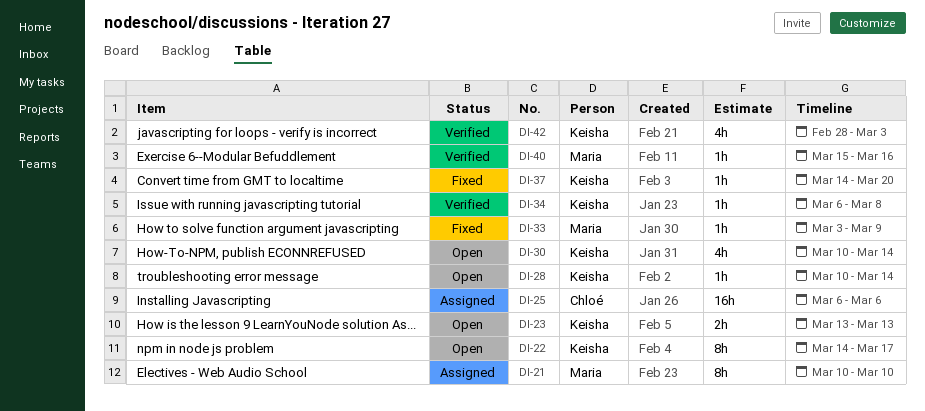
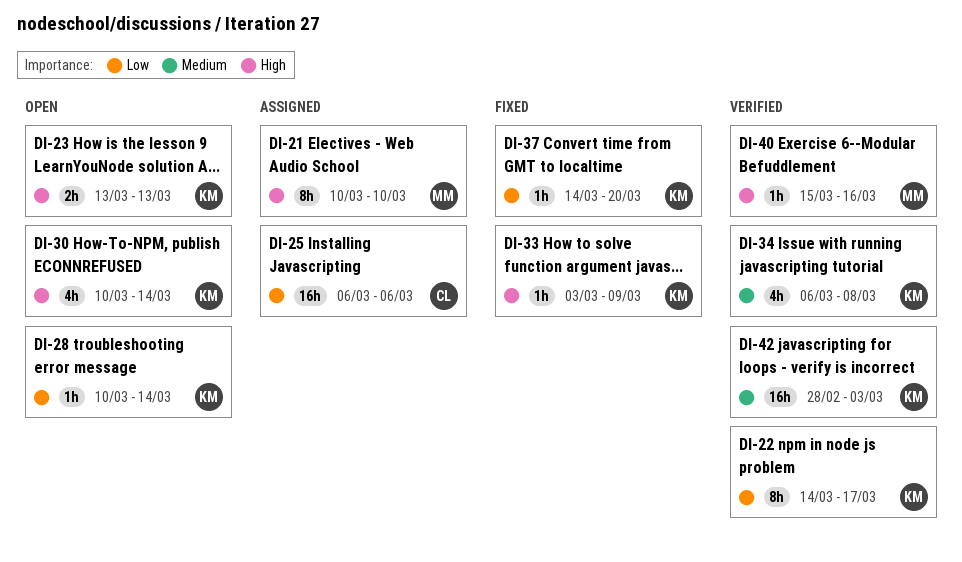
DI-22, status: Open -> Verified
DI-33, owner: Maria -> Keisha
DI-34, estimate: 1h -> 4h
DI-42, estimate: 4h -> 16h

